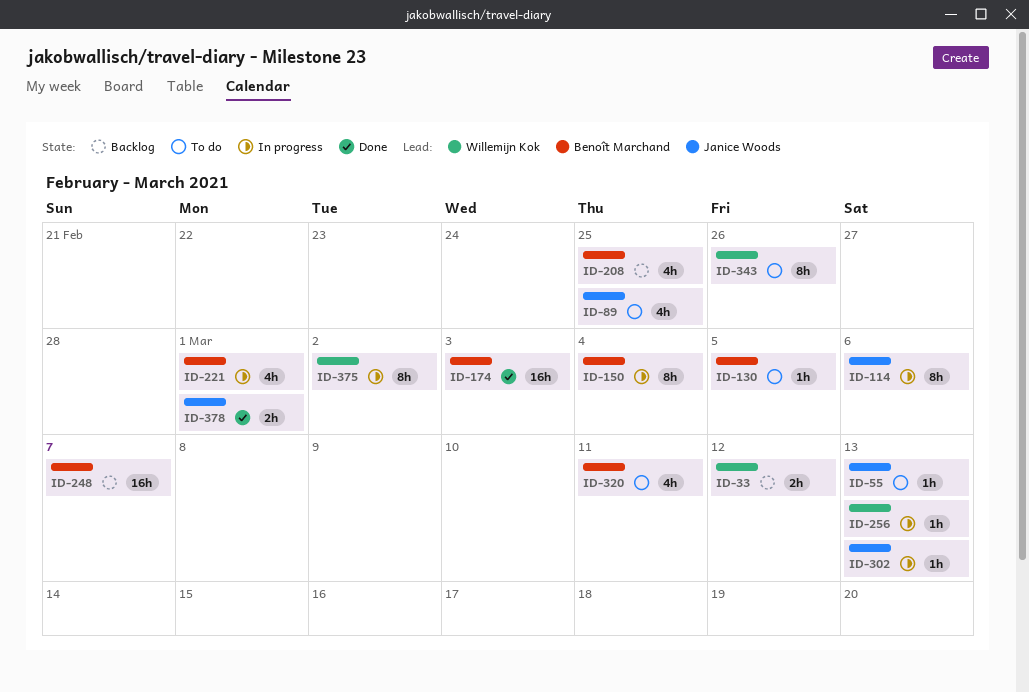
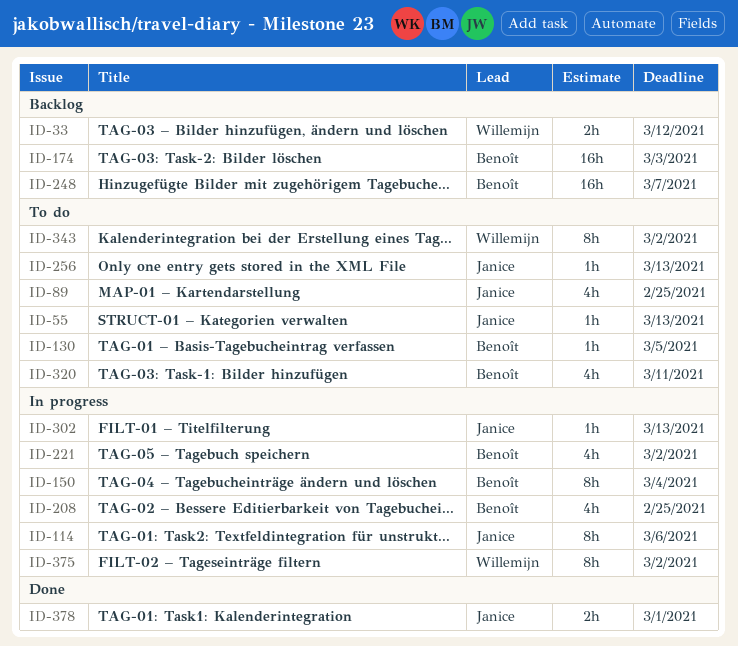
ID-174, status: Done -> Backlog
ID-208, status: Backlog -> In progress
ID-221, due: Mar 1 -> Mar 2
ID-256, status: In progress -> To do
ID-256, owner: Willemijn Kok -> Janice Woods
ID-343, due: Feb 26 -> Mar 2

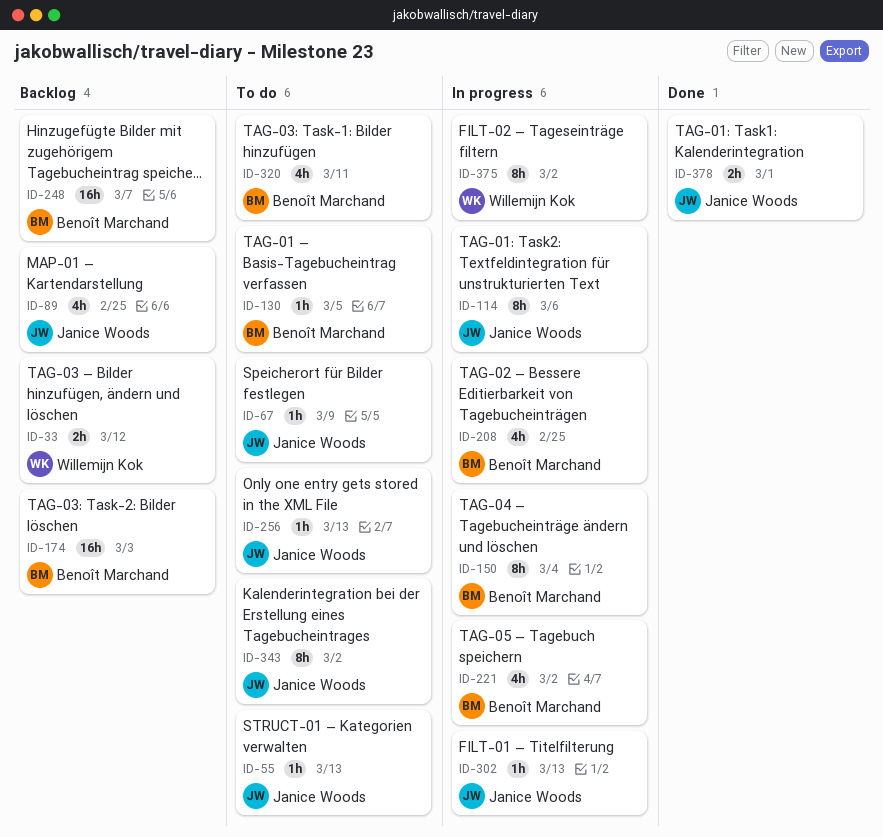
ID-67: none -> present
ID-89, status: To do -> Backlog
ID-343, owner: Willemijn Kok -> Janice Woods

